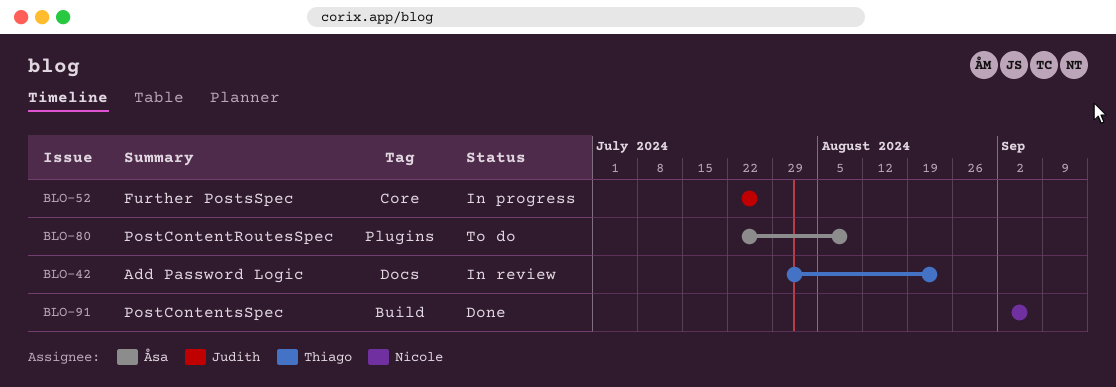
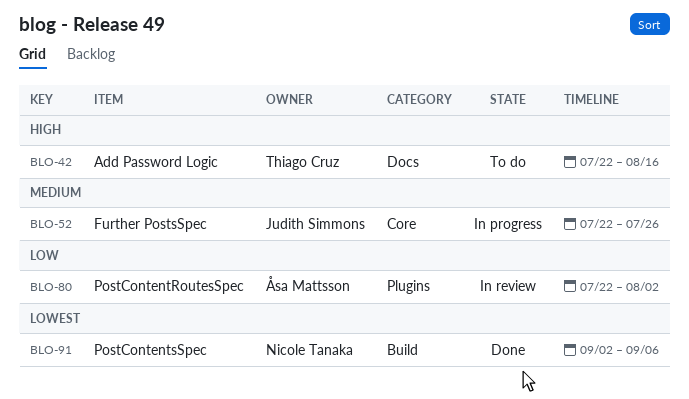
BLO-42, status: In review -> To do
BLO-42, start: Jul 29 -> Jul 22
BLO-42, due: Aug 23 -> Aug 16
BLO-80, status: To do -> In review
BLO-80, due: Aug 9 -> Aug 2

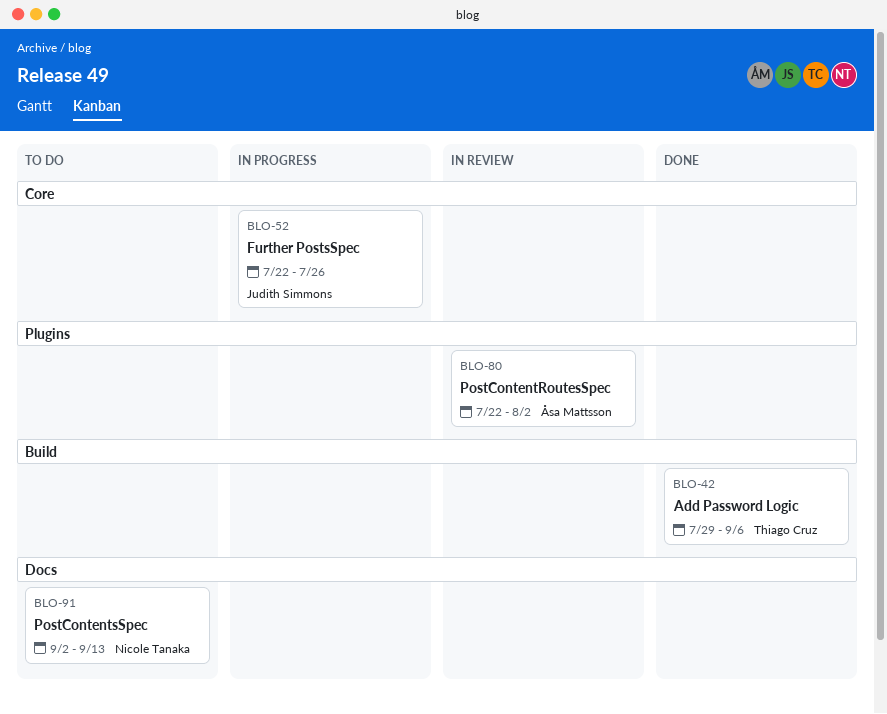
BLO-42, status: To do -> Done
BLO-42, label: Docs -> Build
BLO-42, start: Jul 22 -> Jul 29
BLO-42, due: Aug 16 -> Sep 6
BLO-91, status: Done -> To do
BLO-91, label: Build -> Docs
BLO-91, due: Sep 6 -> Sep 13

